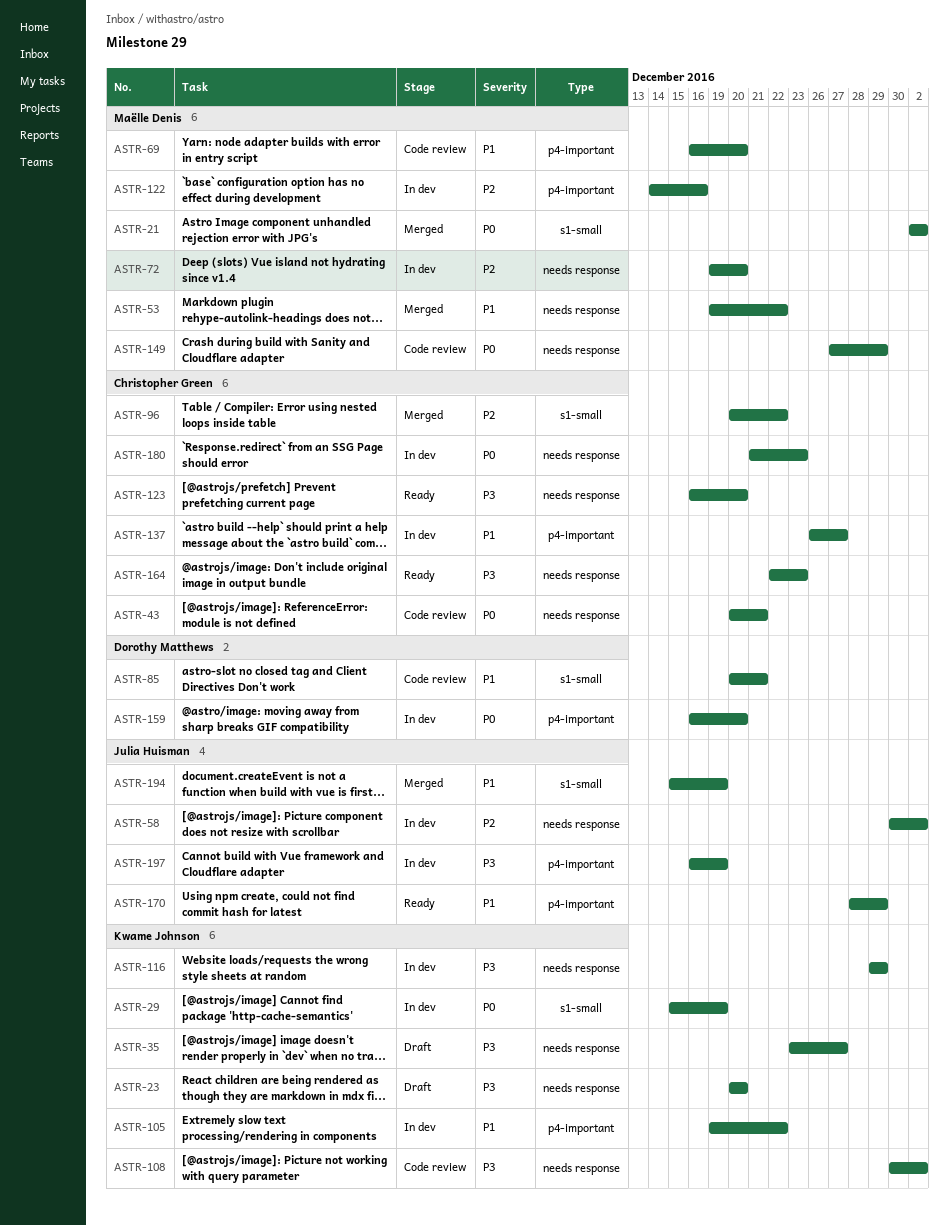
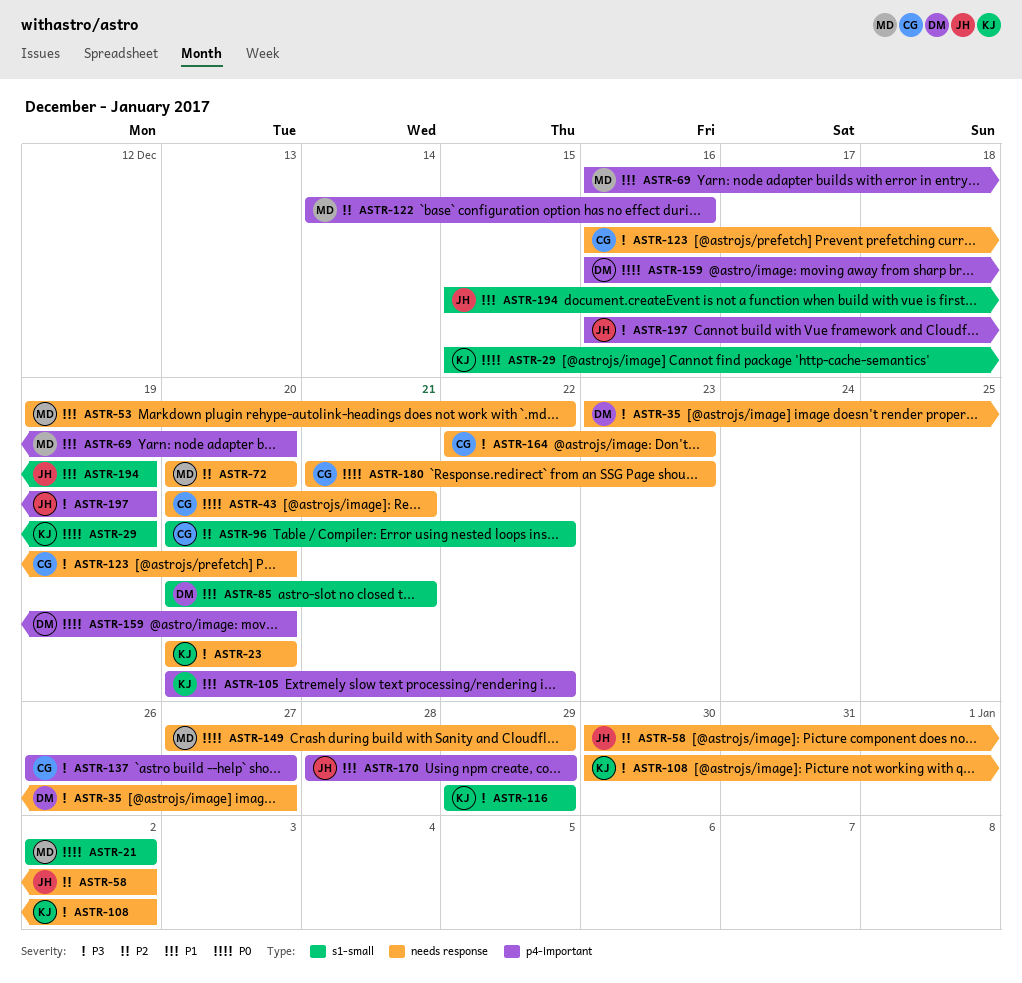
ASTR-35, owner: Kwame Johnson -> Dorothy Matthews
ASTR-72, start: Dec 19 -> Dec 20
ASTR-105, start: Dec 19 -> Dec 20
ASTR-116, label: needs response -> s1-small
ASTR-137, priority: P1 -> P3

